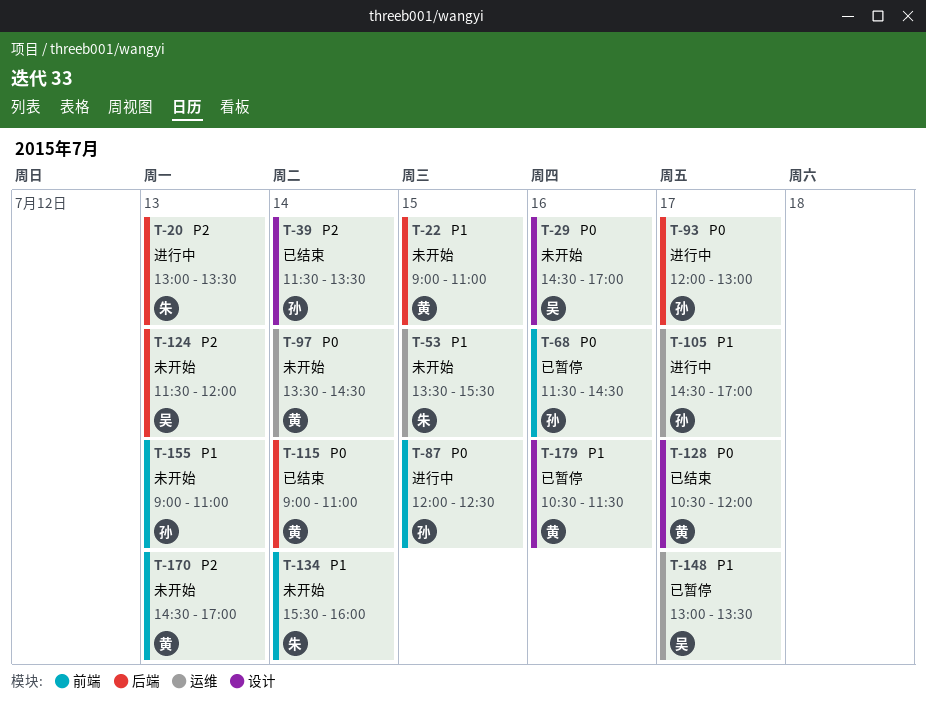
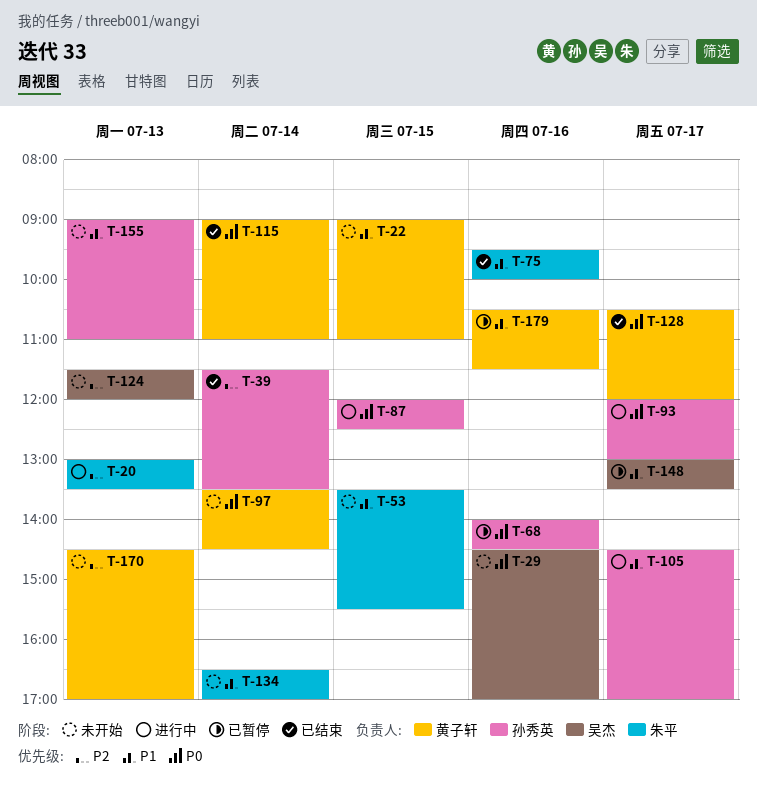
T-68, begins: 11:30 -> 14:00
T-75: none -> present
T-134, begins: 15:30 -> 16:30
T-134, ends: 16:00 -> 17:00

